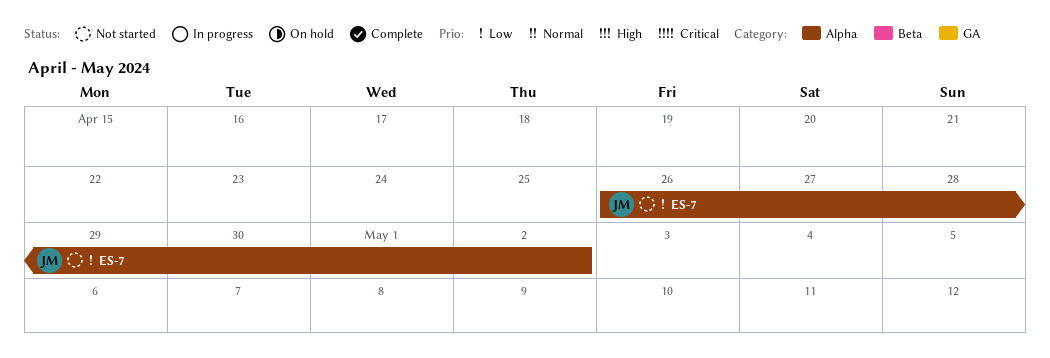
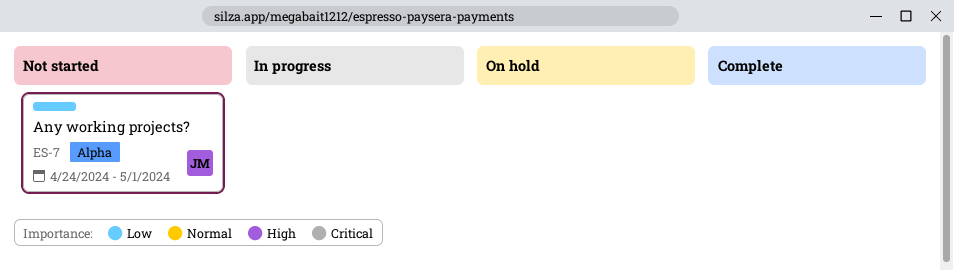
ES-7, start: Apr 26 -> Apr 24
ES-7, due: May 2 -> May 1

